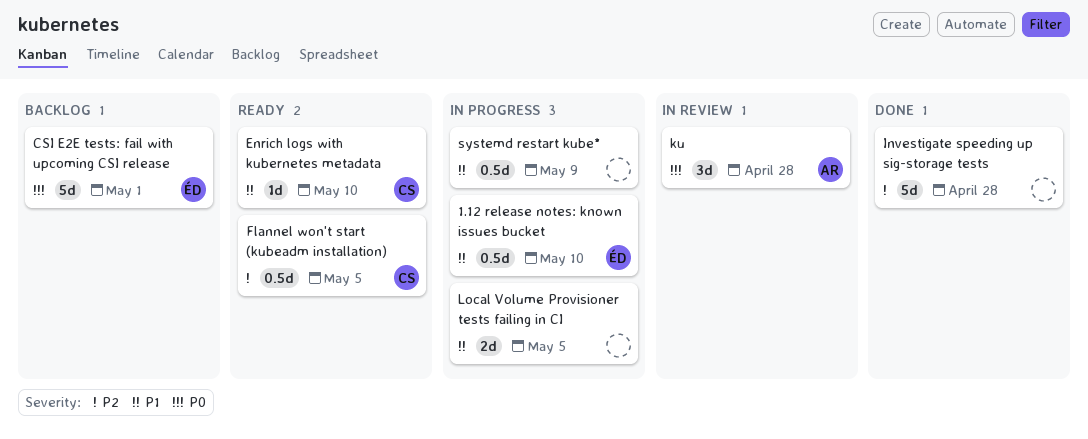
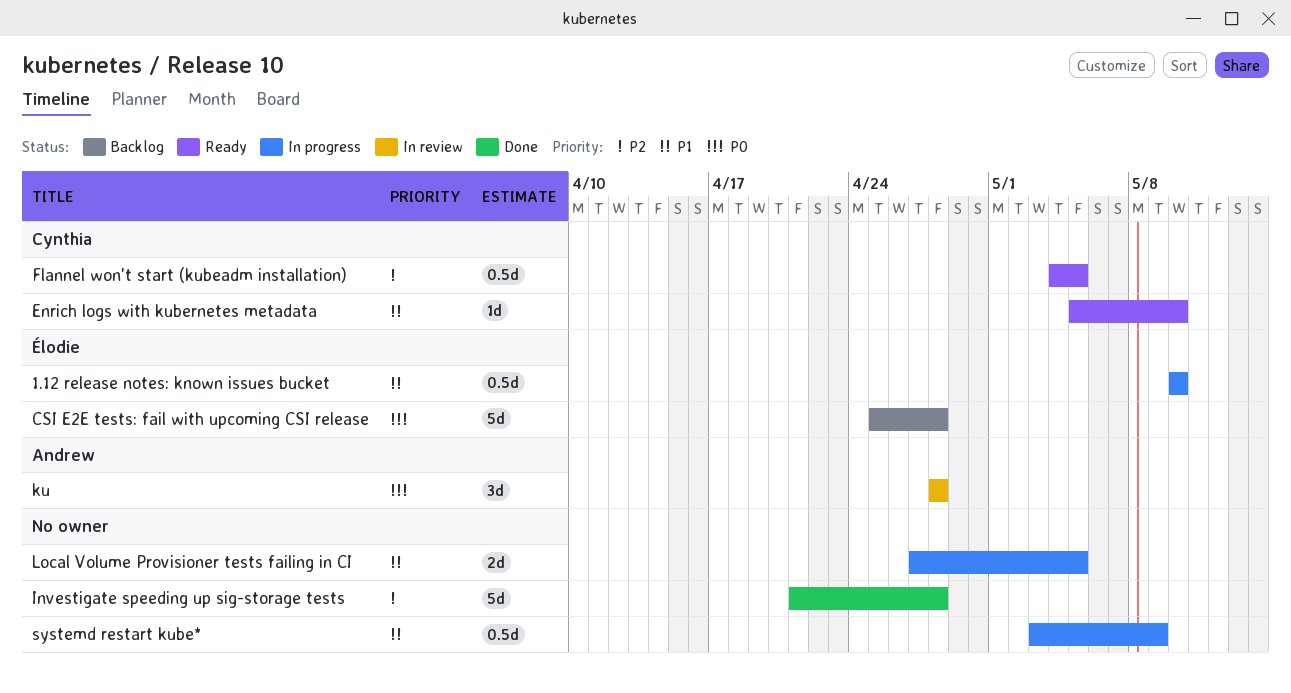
CSI E2E tests: fail with upcoming CSI release, due: May 1 -> Apr 28

